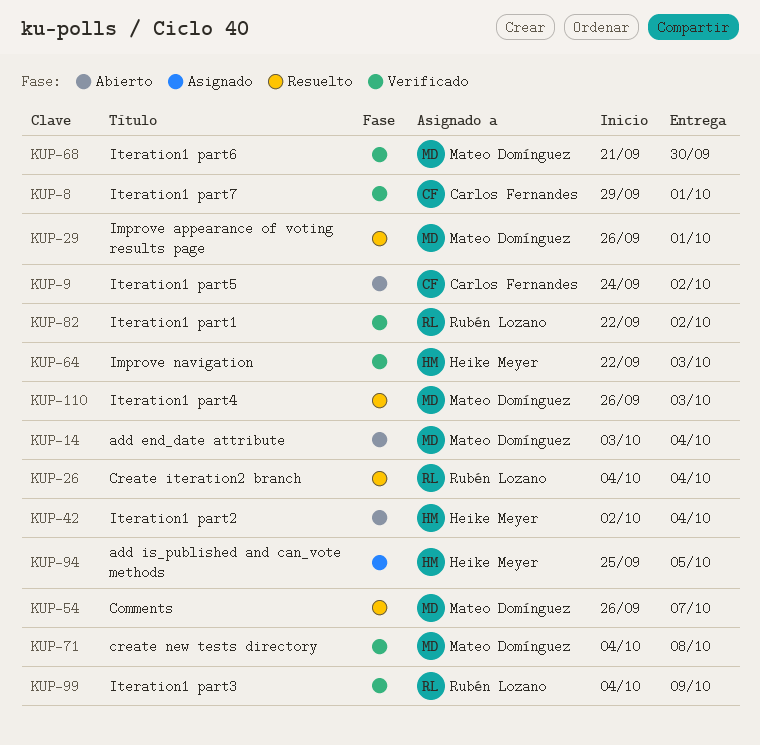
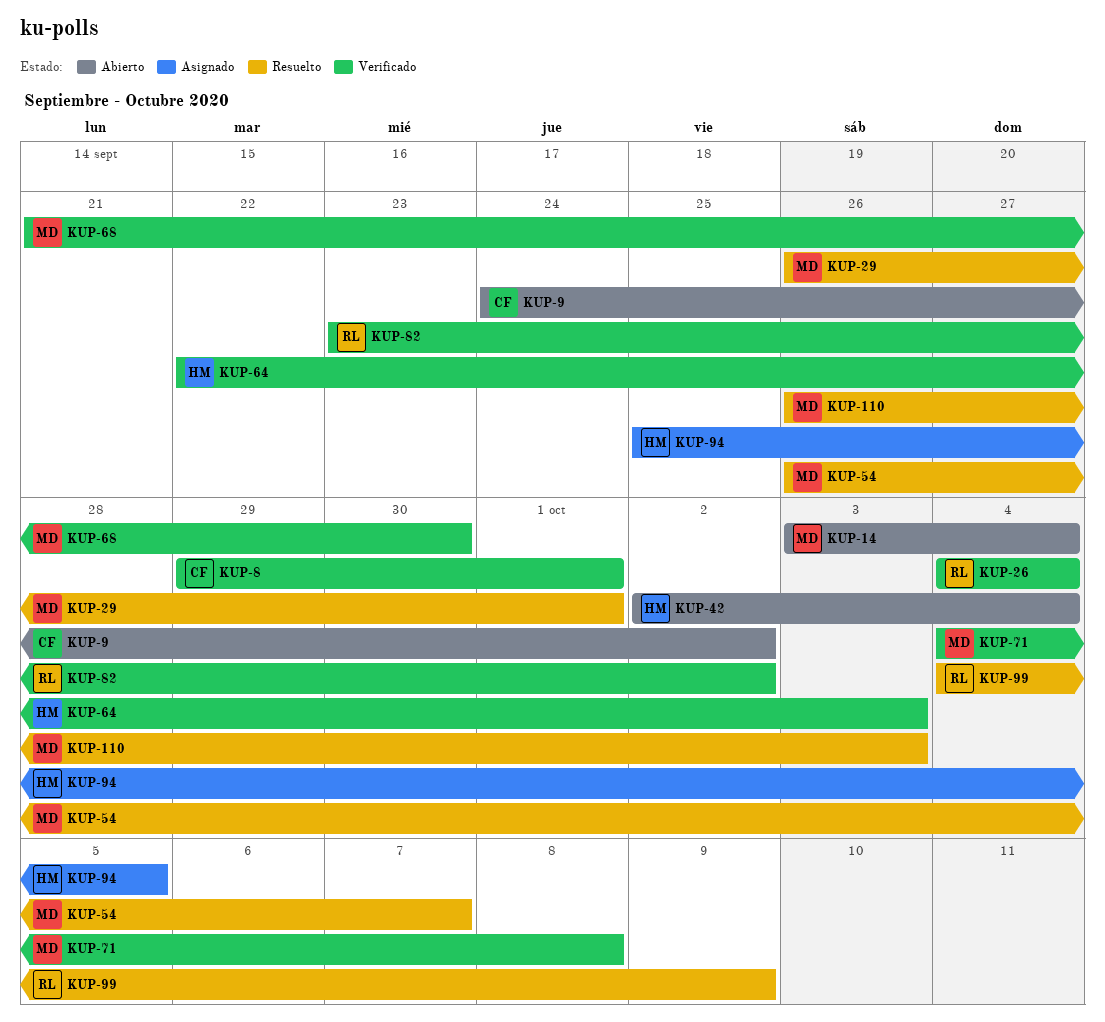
KUP-26, status: Resuelto -> Verificado
KUP-82, start: Sep 22 -> Sep 23
KUP-99, status: Verificado -> Resuelto

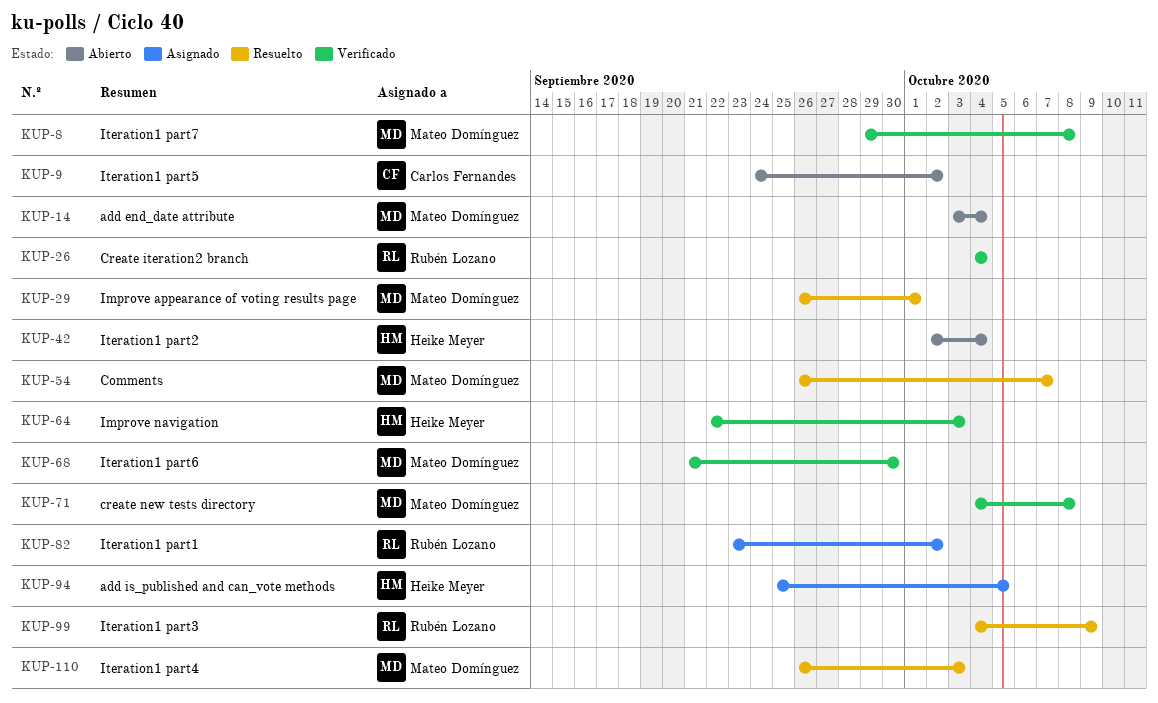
KUP-8, owner: Carlos Fernandes -> Mateo Domínguez
KUP-8, due: Oct 1 -> Oct 8
KUP-82, status: Verificado -> Asignado

